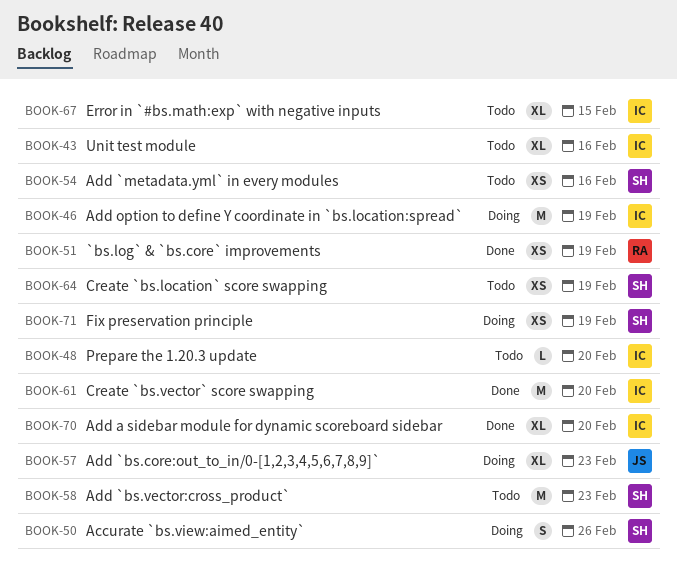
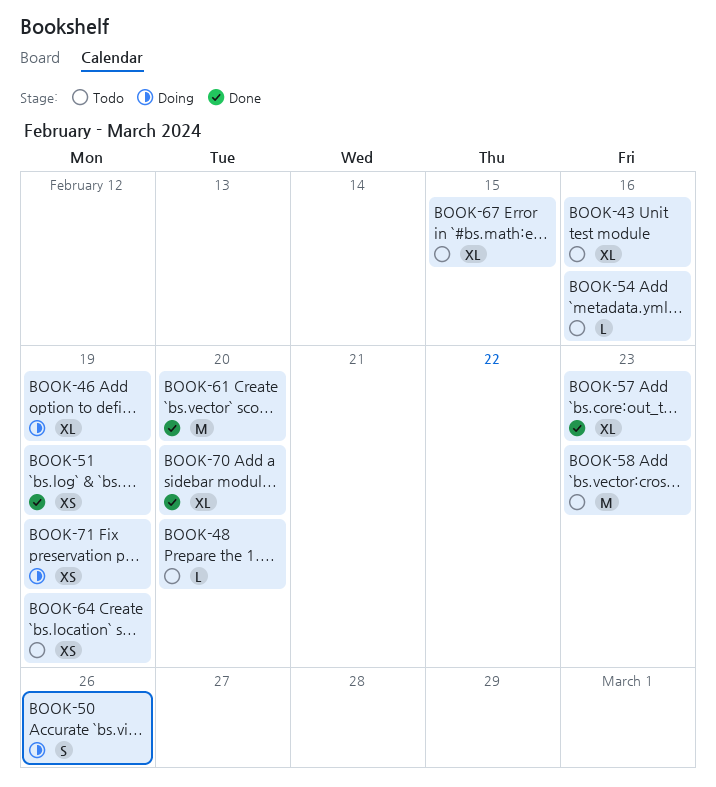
BOOK-46, estimate: M -> XL
BOOK-54, estimate: XS -> L
BOOK-57, status: Doing -> Done

